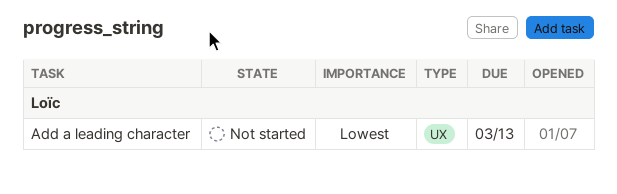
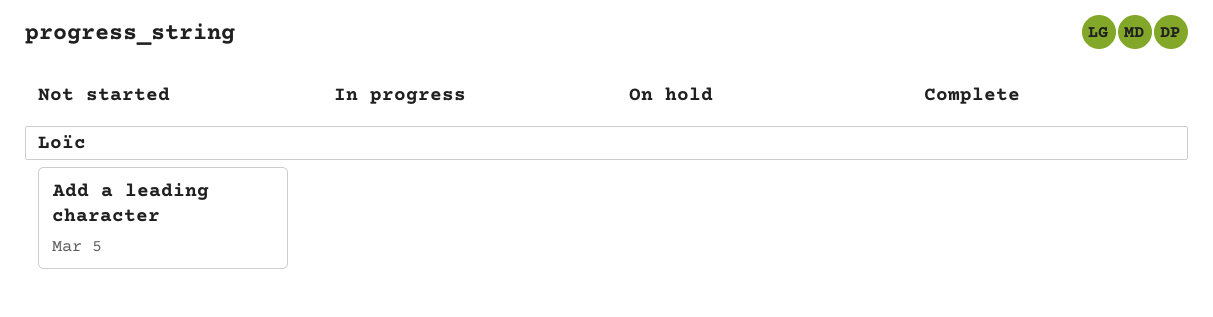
Add a leading character, due: Mar 13 -> Mar 5

